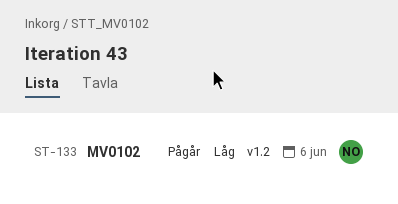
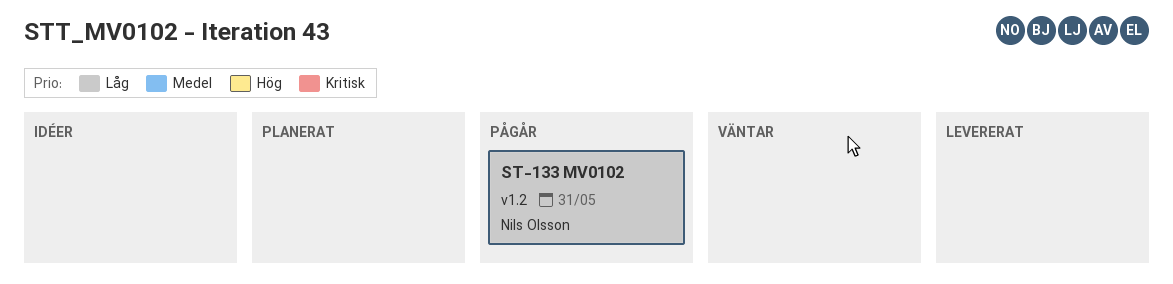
ST-133, due: Jun 6 -> May 31

